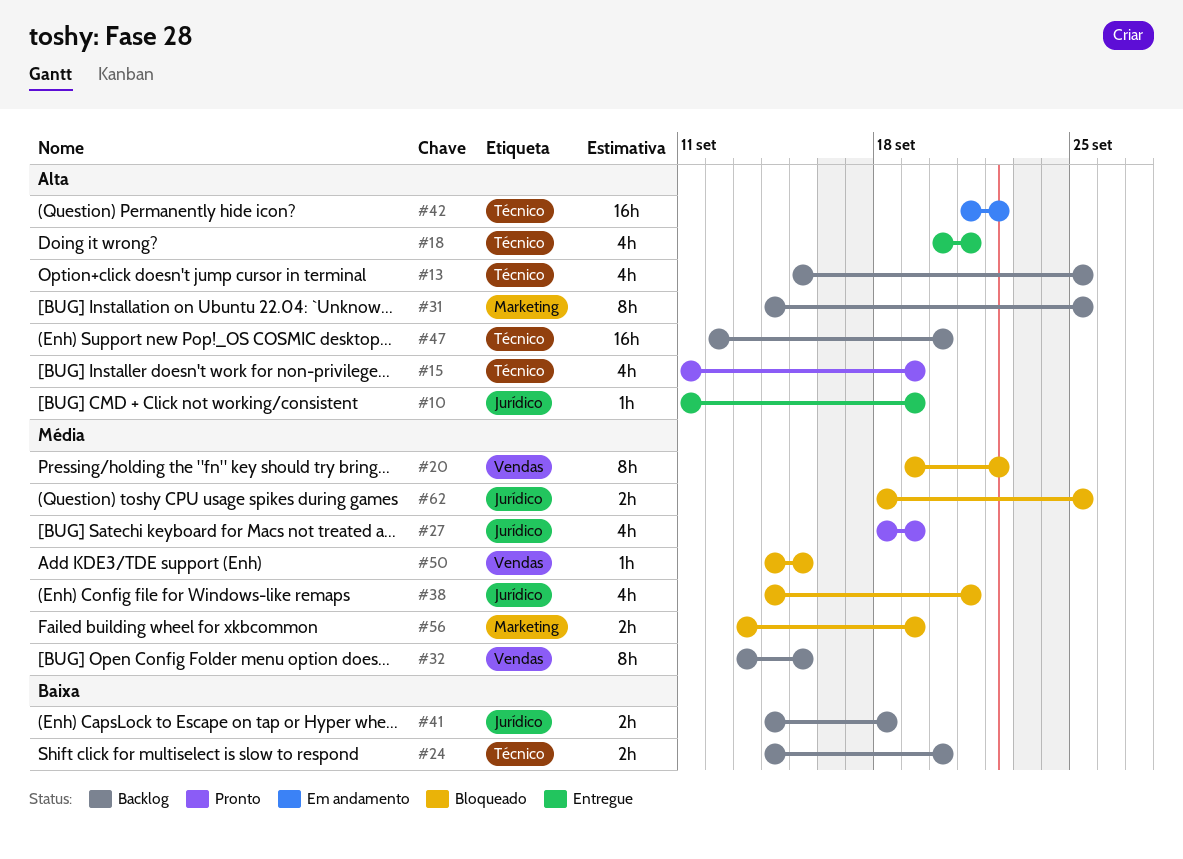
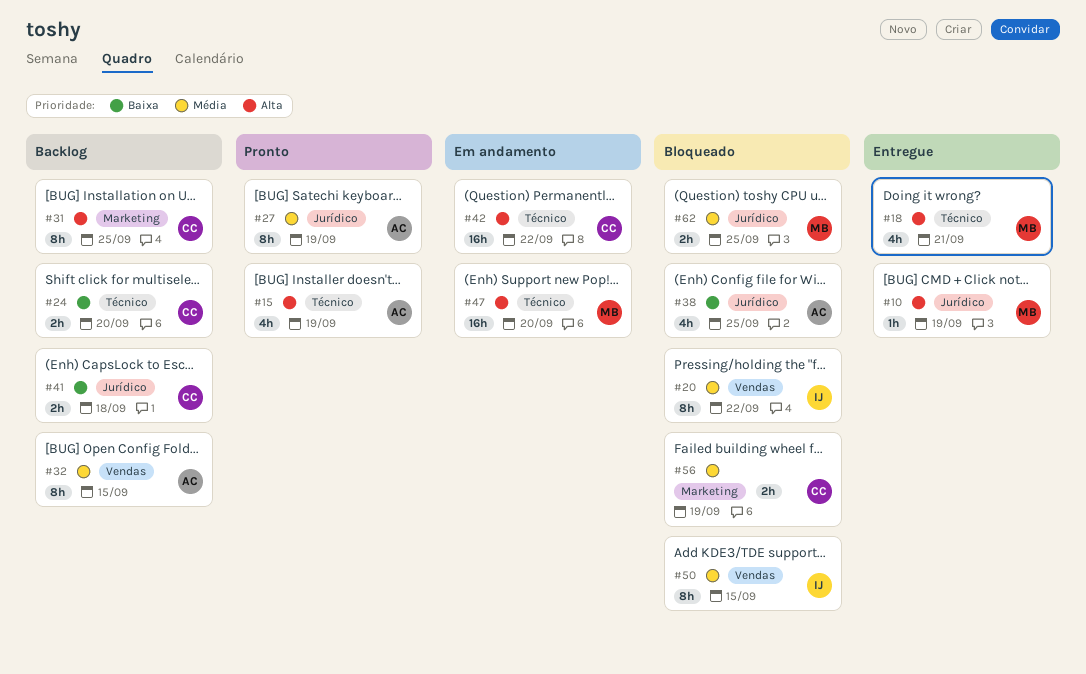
#13: present -> none
#27, estimate: 4h -> 8h
#38, priority: Média -> Baixa
#38, due: Sep 21 -> Sep 25
#47, status: Backlog -> Em andamento
#50, estimate: 1h -> 8h

